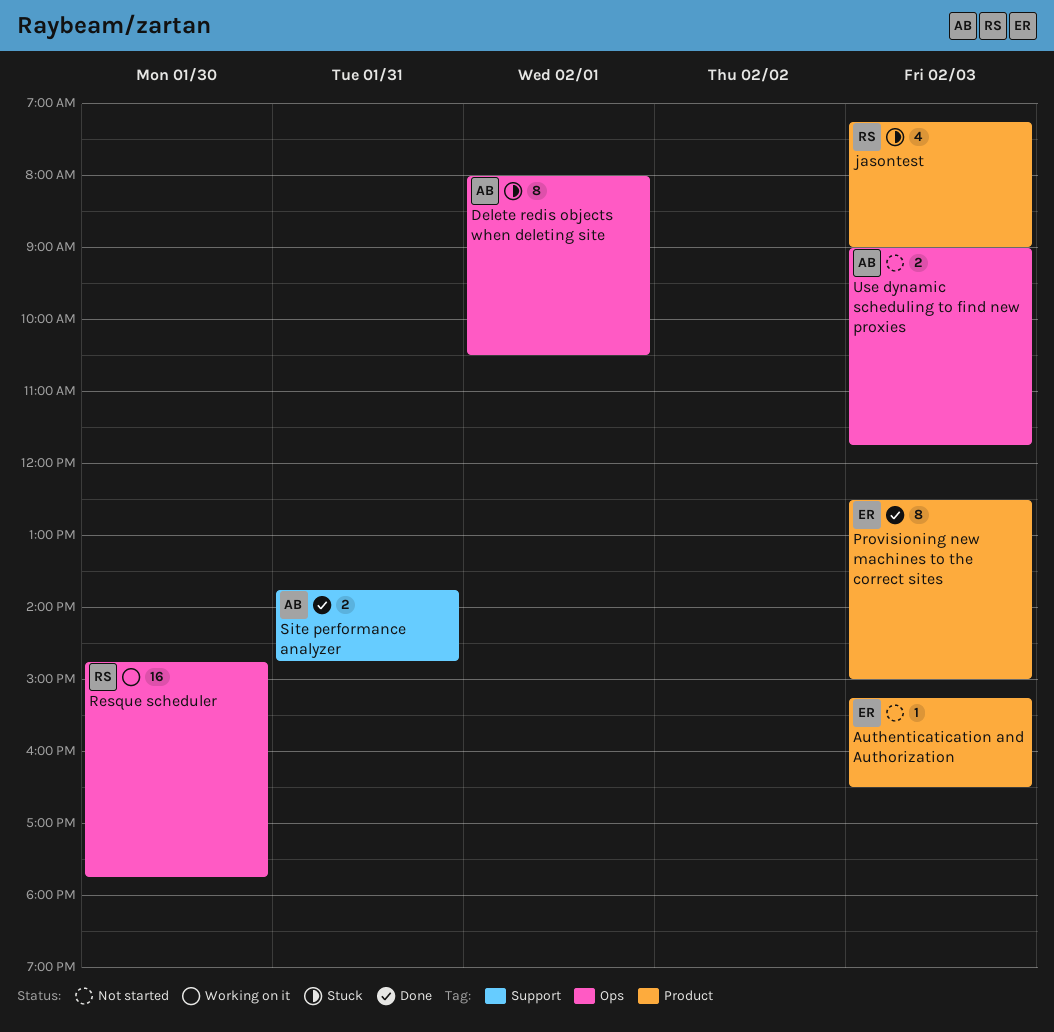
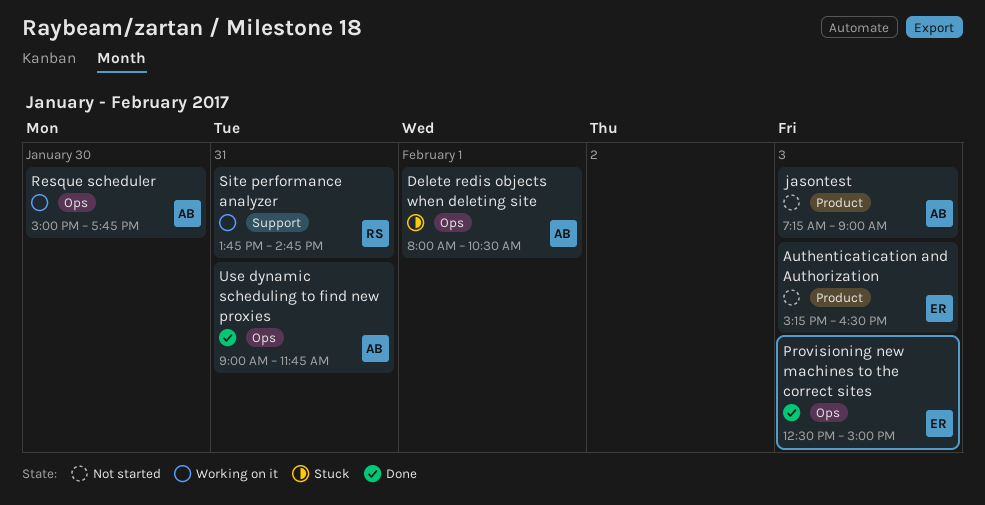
jasontest, status: Stuck -> Not started
jasontest, owner: RS -> AB
Provisioning new machines to the correct sites, label: Product -> Ops
Resque scheduler, owner: RS -> AB
Resque scheduler, begins: 14:45 -> 15:00
Site performance analyzer, status: Done -> Working on it
Site performance analyzer, owner: AB -> RS
Use dynamic scheduling to find new proxies, status: Not started -> Done
Use dynamic scheduling to find new proxies, day: Feb 3 -> Jan 31

